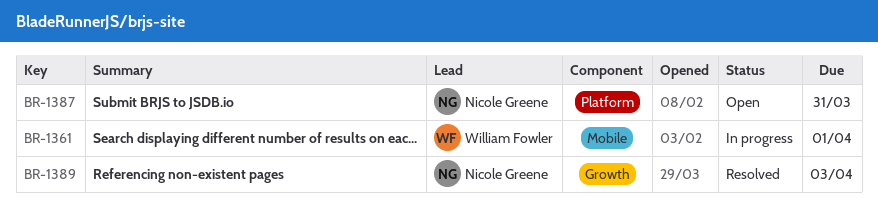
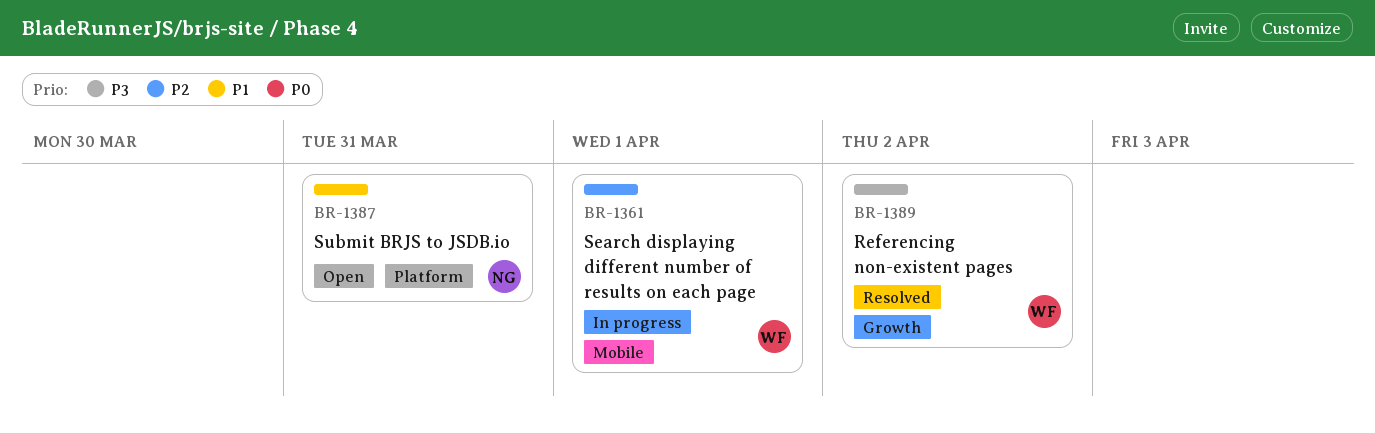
BR-1389, owner: Nicole Greene -> William Fowler
BR-1389, due: Apr 3 -> Apr 2

